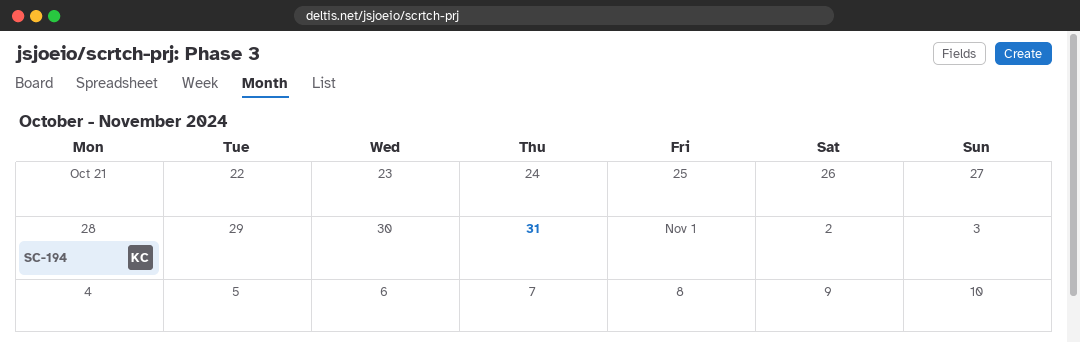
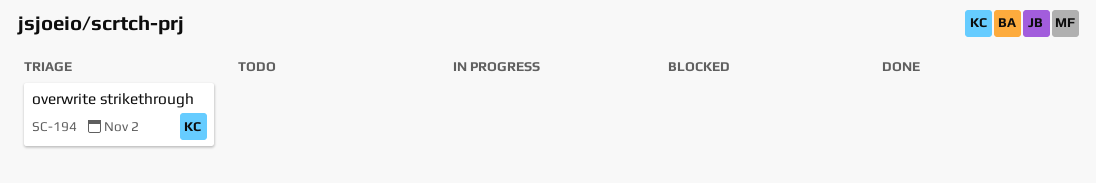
SC-194, due: Oct 28 -> Nov 2

